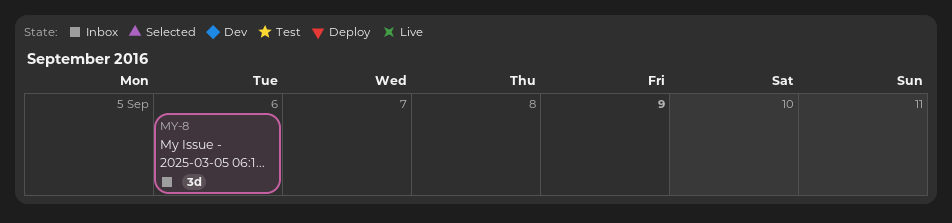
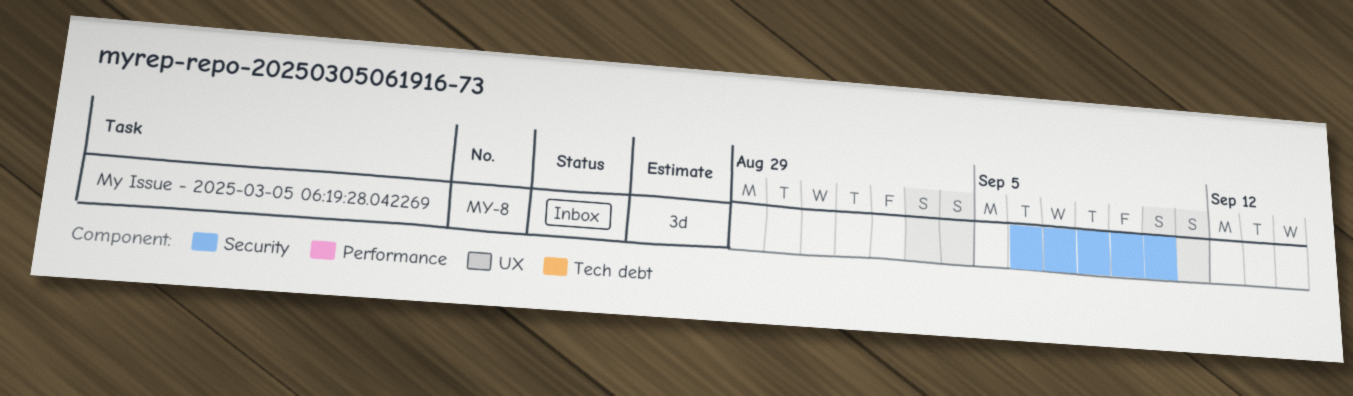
MY-8, due: Sep 6 -> Sep 10

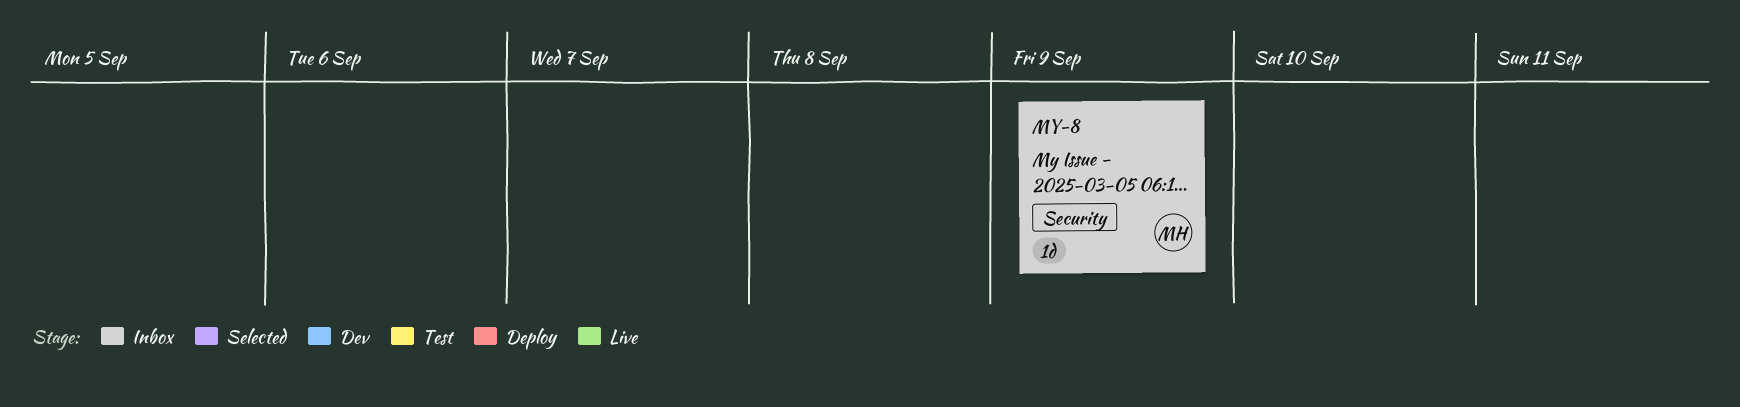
MY-8, estimate: 3d -> 1d
MY-8, due: Sep 10 -> Sep 9

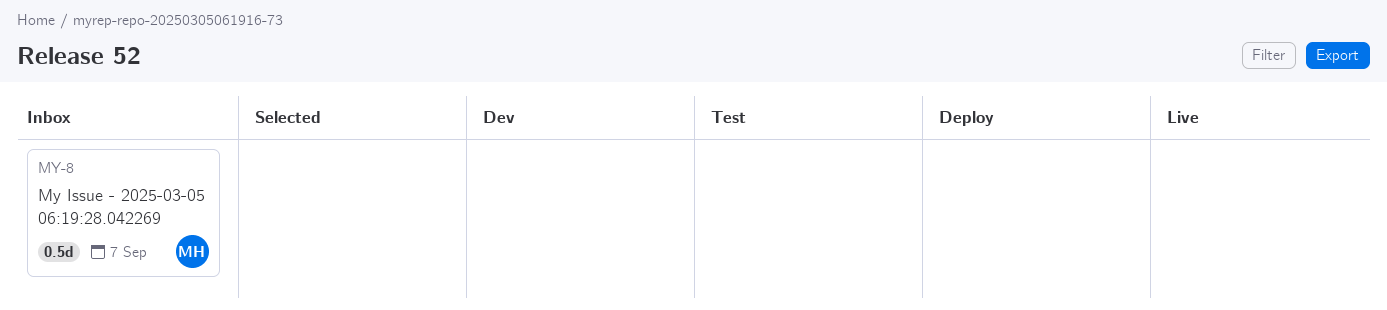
MY-8, estimate: 1d -> 0.5d
MY-8, due: Sep 9 -> Sep 7

